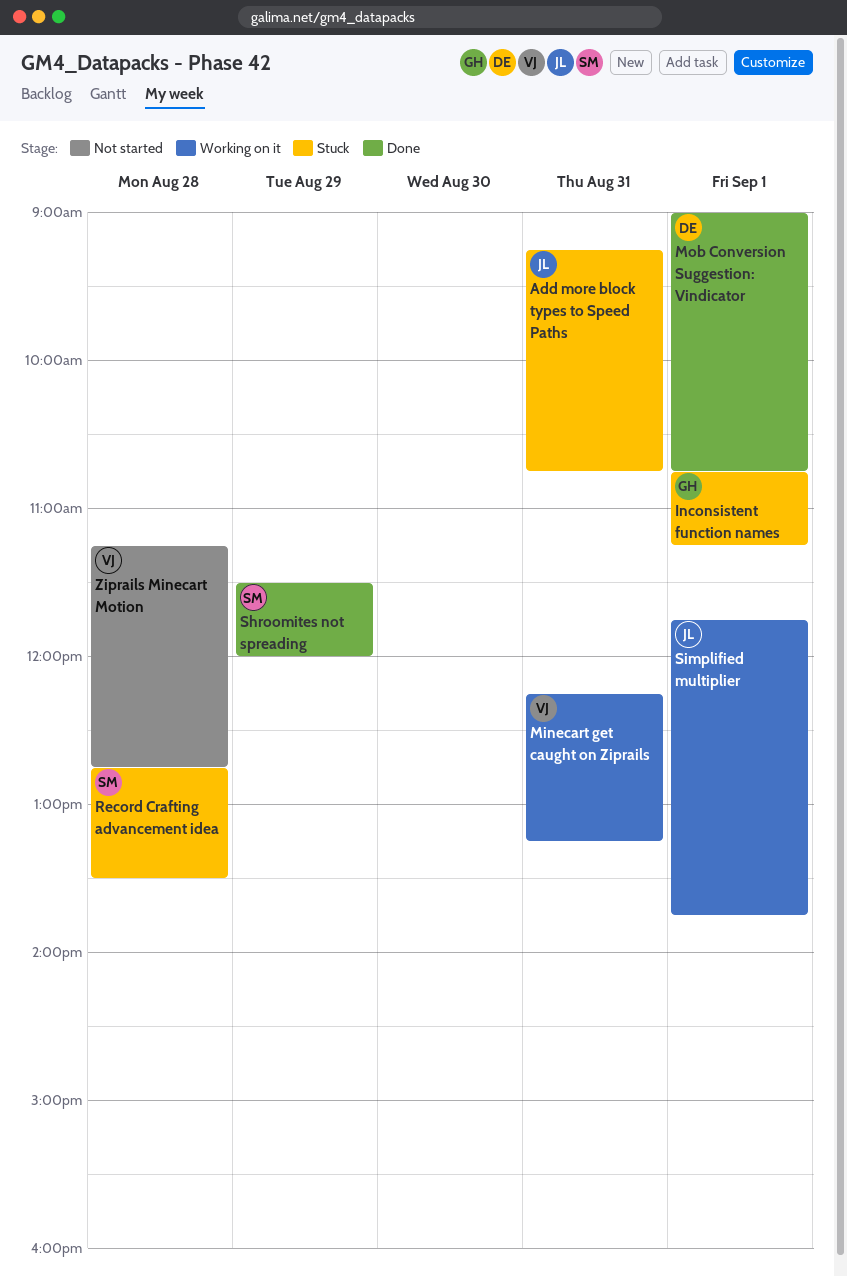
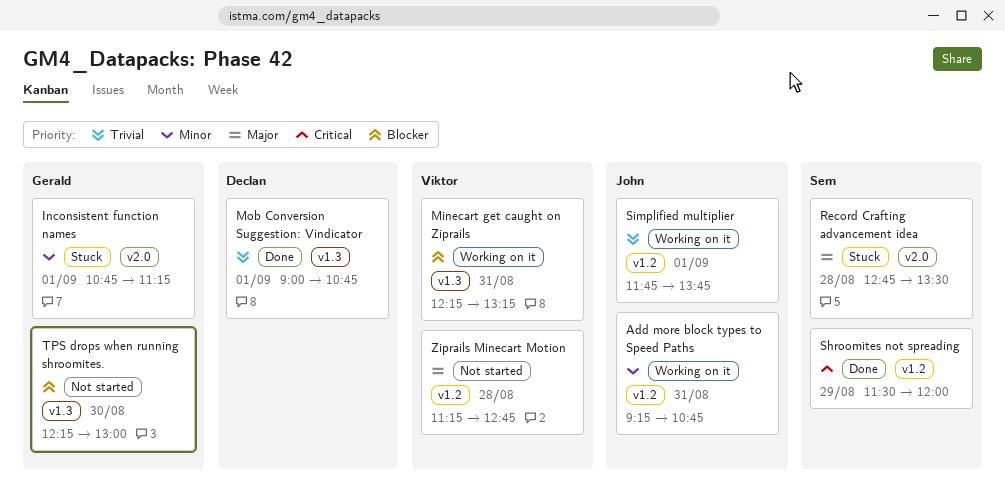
Add more block types to Speed Paths, status: Stuck -> Working on it
TPS drops when running shroomites.: none -> present

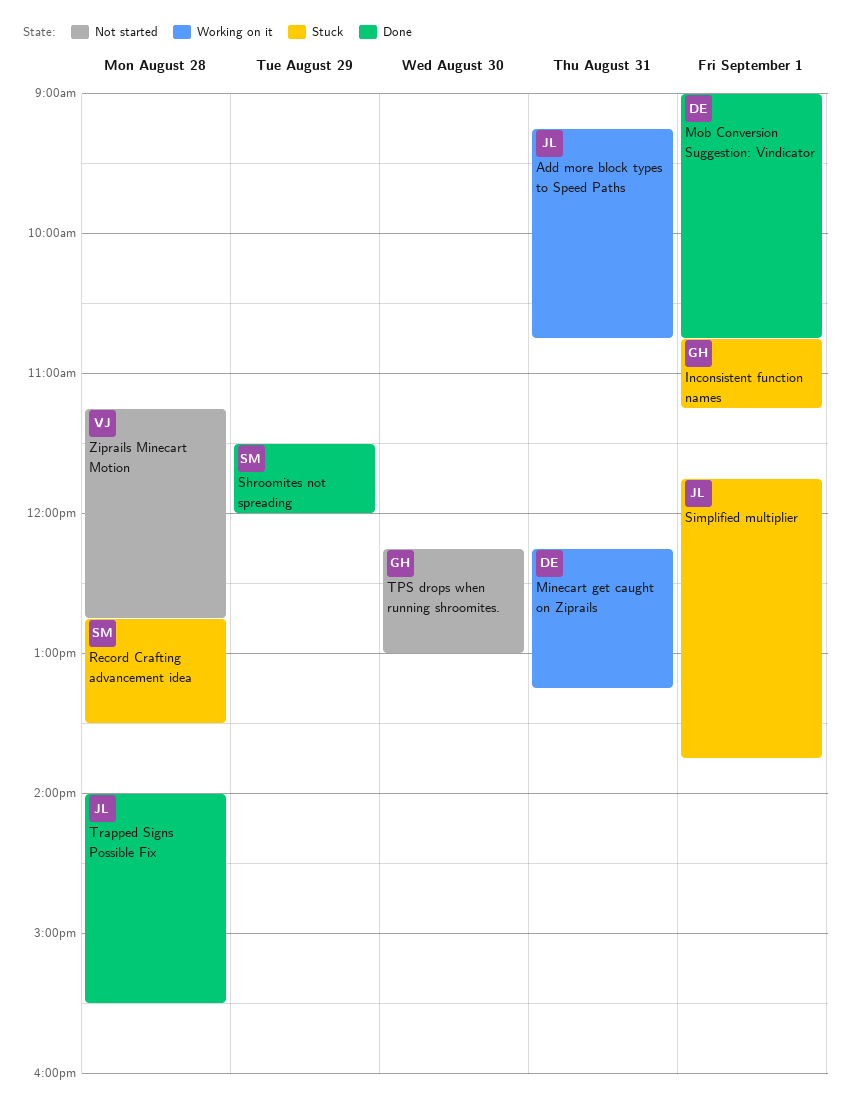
Minecart get caught on Ziprails, owner: Viktor -> Declan
Simplified multiplier, status: Working on it -> Stuck
Trapped Signs Possible Fix: none -> present

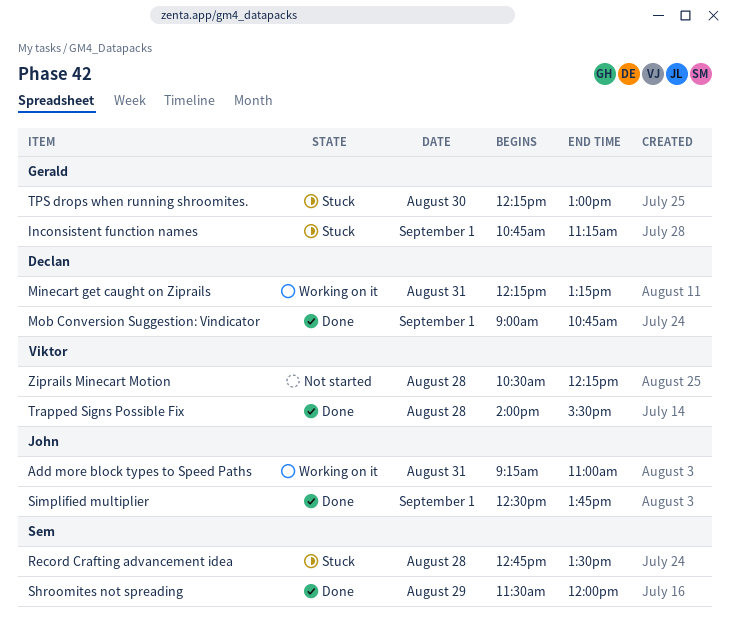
Add more block types to Speed Paths, ends: 10:45 -> 11:00
Simplified multiplier, status: Stuck -> Done
Simplified multiplier, begins: 11:45 -> 12:30
TPS drops when running shroomites., status: Not started -> Stuck
Trapped Signs Possible Fix, owner: John -> Viktor
Ziprails Minecart Motion, begins: 11:15 -> 10:30
Ziprails Minecart Motion, ends: 12:45 -> 12:15

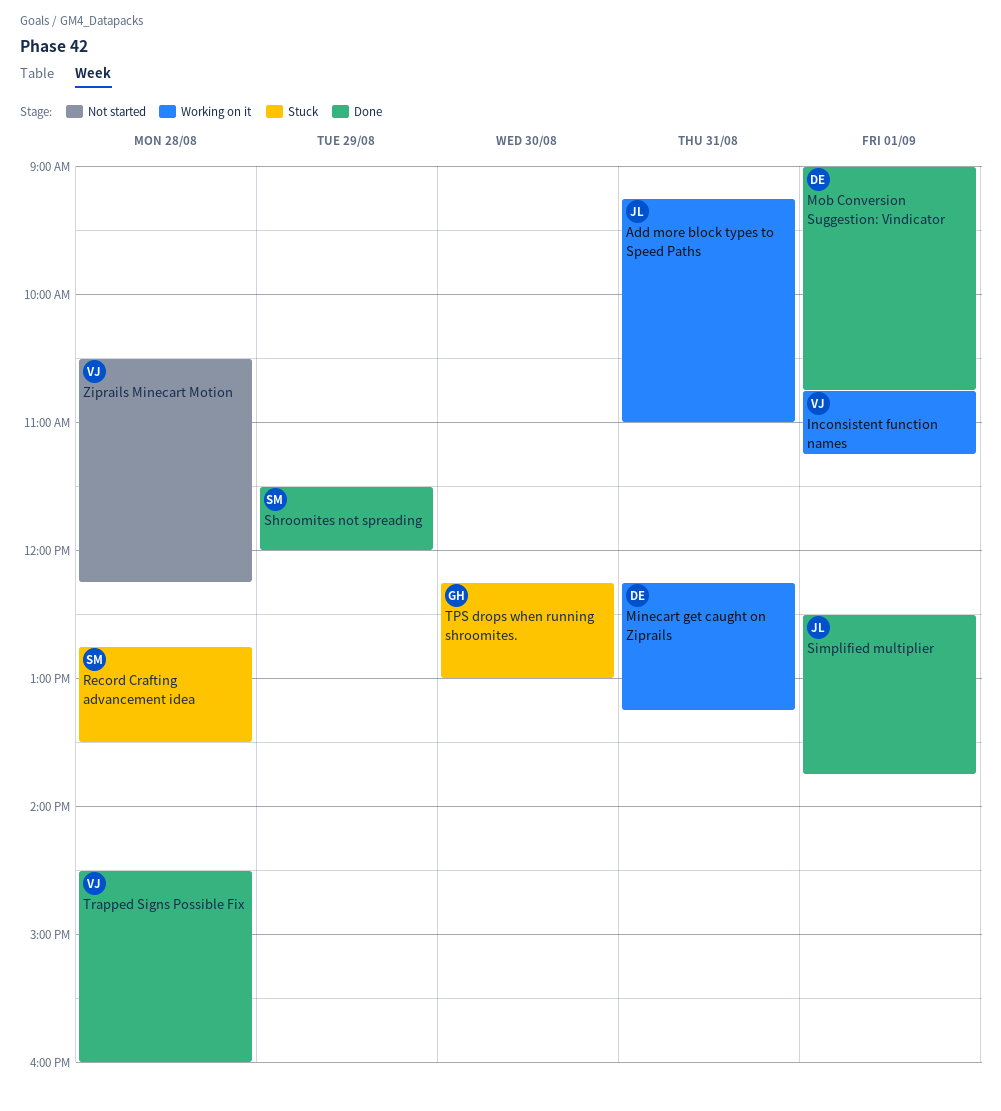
Inconsistent function names, status: Stuck -> Working on it
Inconsistent function names, owner: Gerald -> Viktor
Trapped Signs Possible Fix, begins: 14:00 -> 14:30
Trapped Signs Possible Fix, ends: 15:30 -> 16:00

